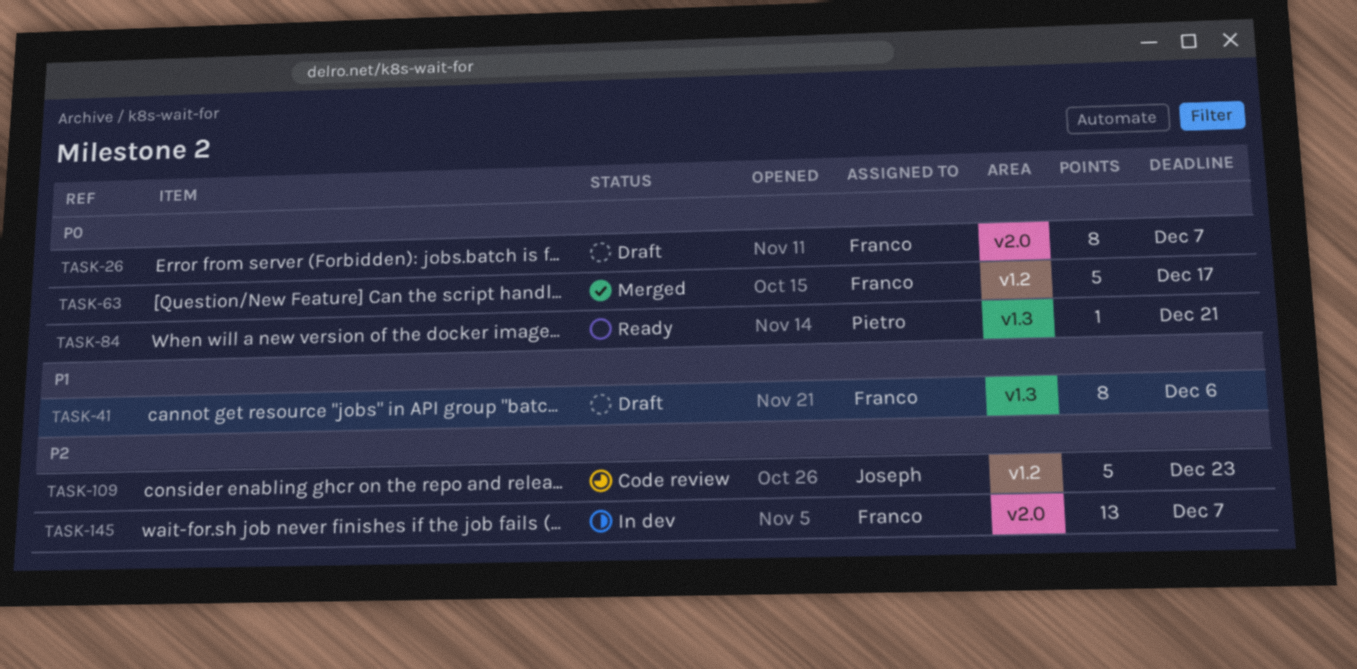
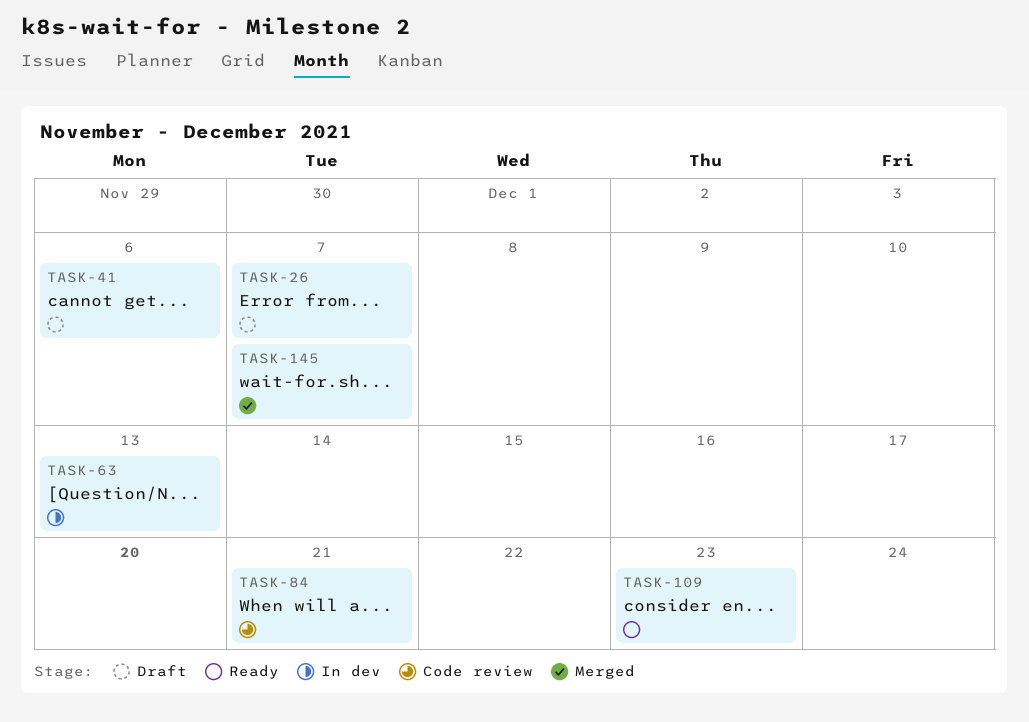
TASK-63, status: Merged -> In dev
TASK-63, due: Dec 17 -> Dec 13
TASK-84, status: Ready -> Code review
TASK-109, status: Code review -> Ready
TASK-145, status: In dev -> Merged

